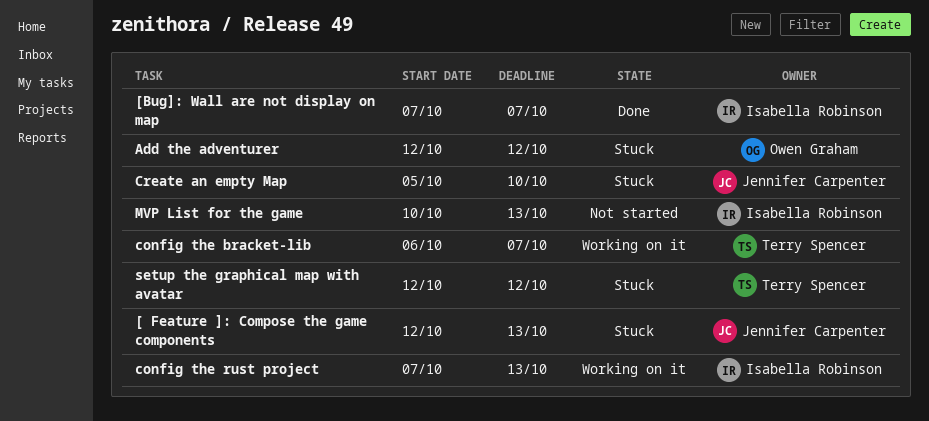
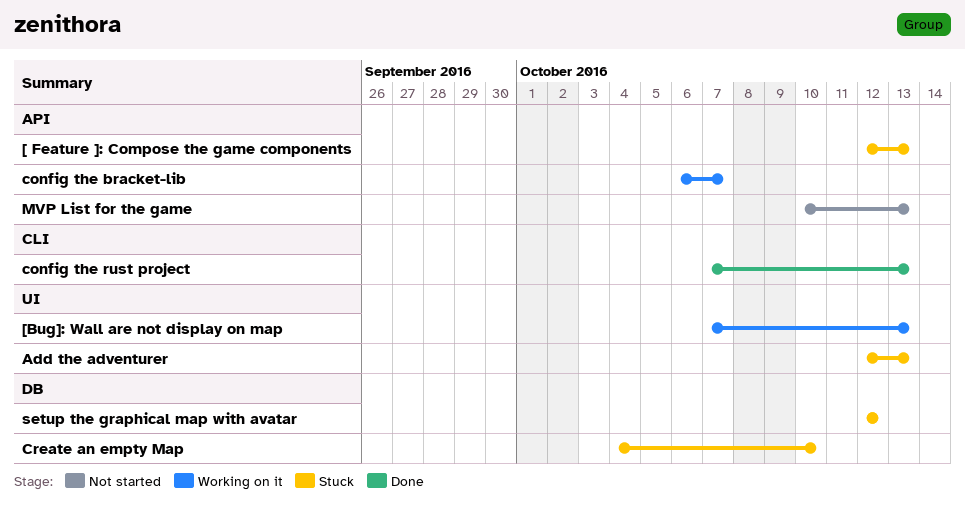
[Bug]: Wall are not display on map, status: Done -> Working on it
[Bug]: Wall are not display on map, due: Oct 7 -> Oct 13
Add the adventurer, due: Oct 12 -> Oct 13
config the rust project, status: Working on it -> Done
Create an empty Map, start: Oct 5 -> Oct 4

